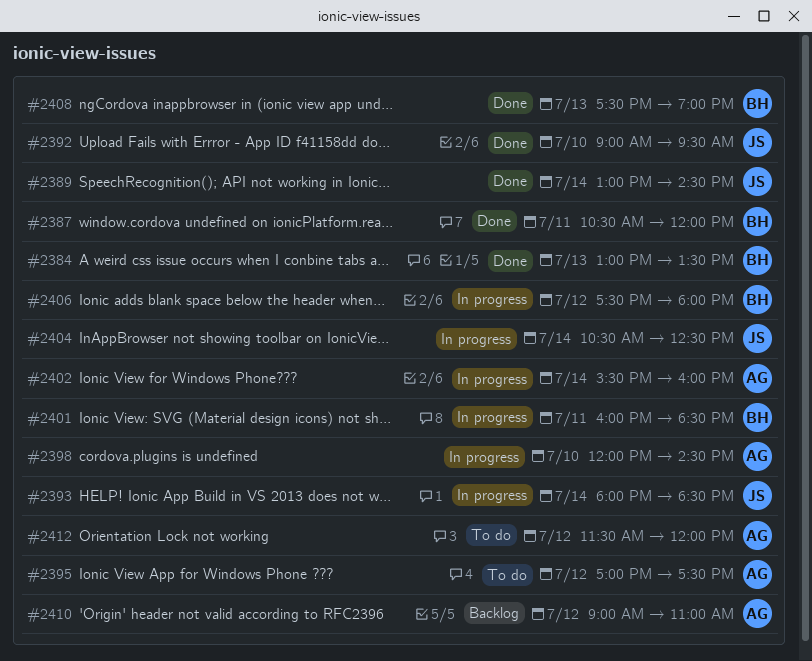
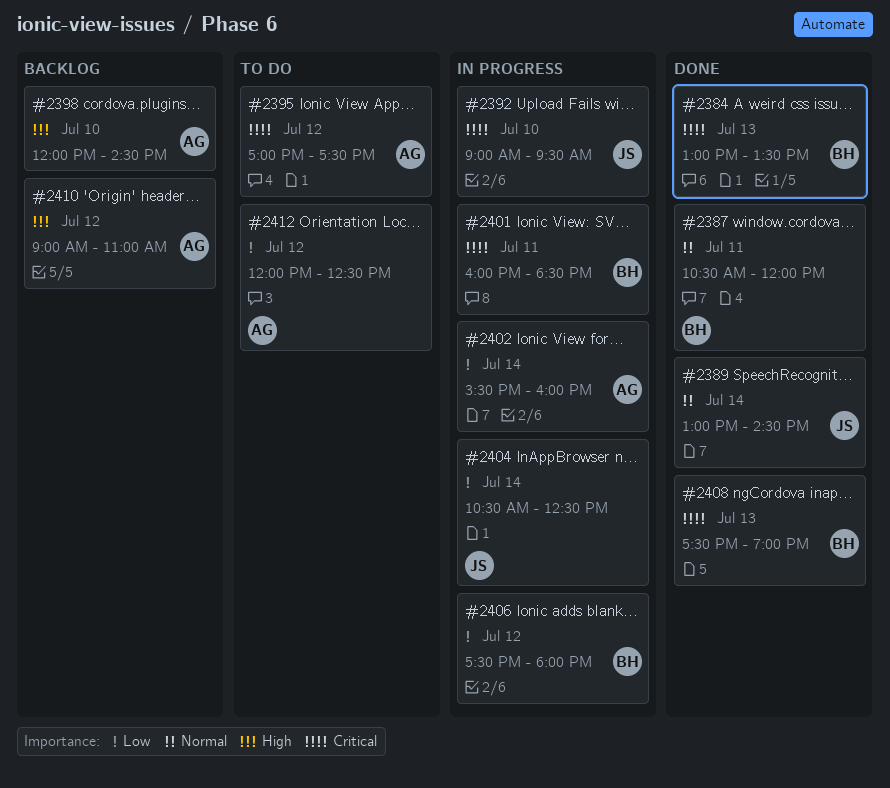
#2392, status: Done -> In progress
#2393: present -> none
#2398, status: In progress -> Backlog
#2412, begins: 11:30 -> 12:00
#2412, ends: 12:00 -> 12:30

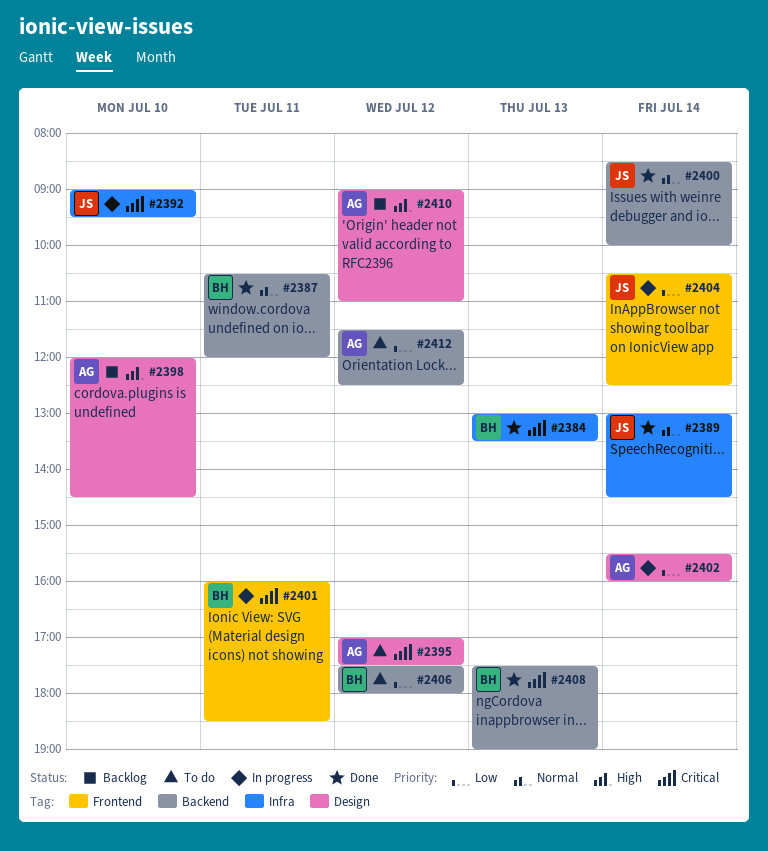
#2400: none -> present
#2406, status: In progress -> To do
#2412, begins: 12:00 -> 11:30

